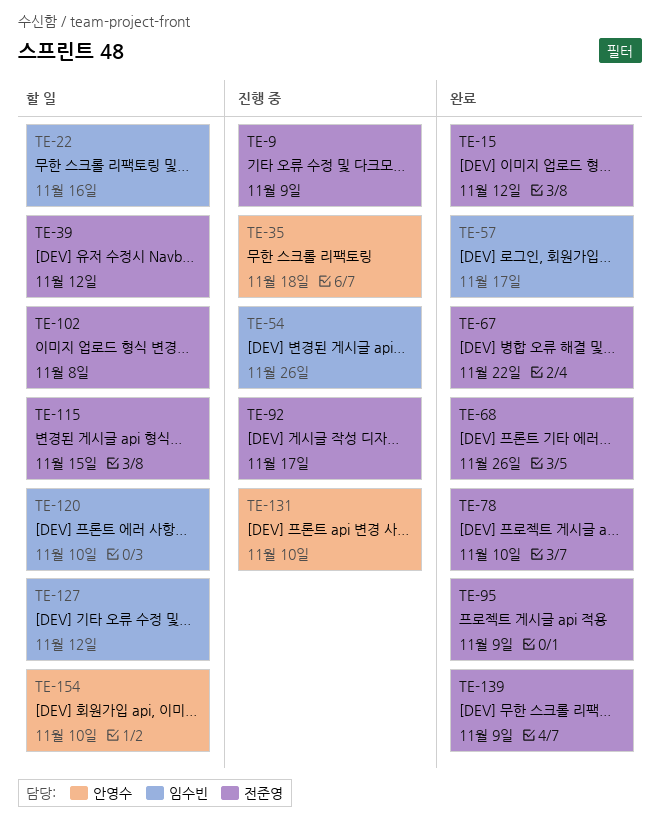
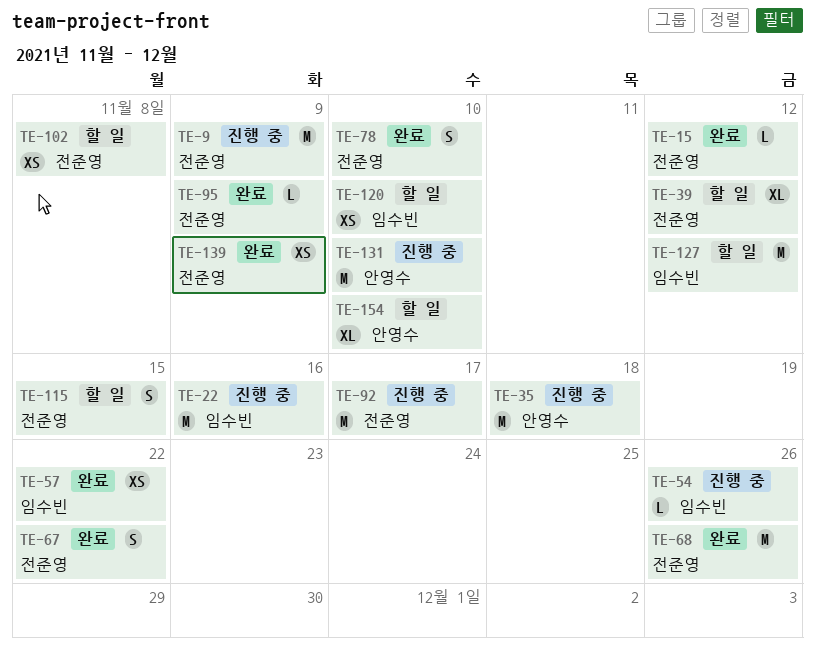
TE-22, status: 할 일 -> 진행 중
TE-57, due: Nov 17 -> Nov 22

